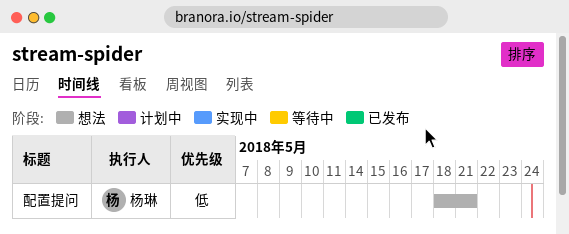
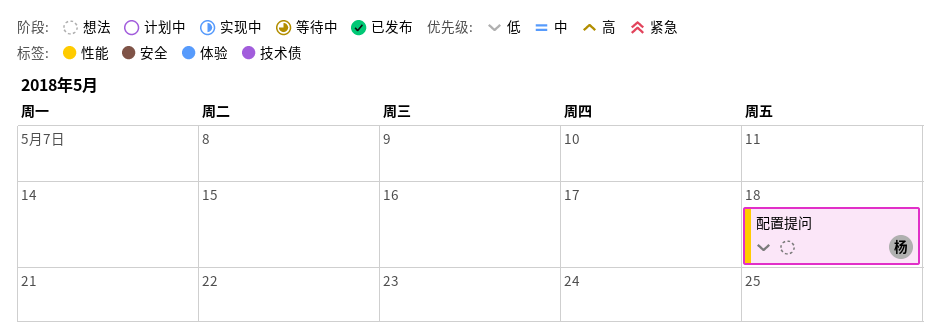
配置提问, due: May 21 -> May 18

